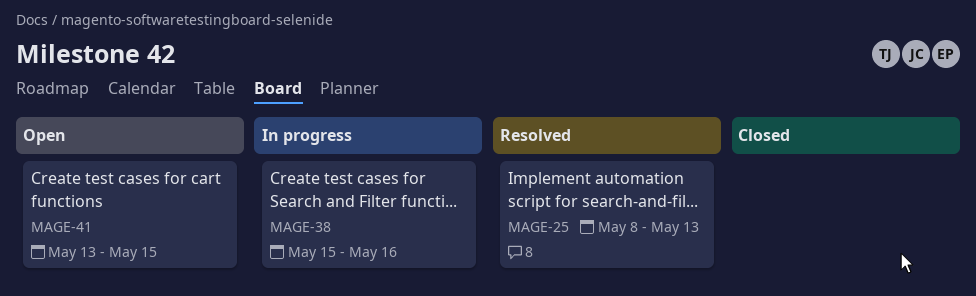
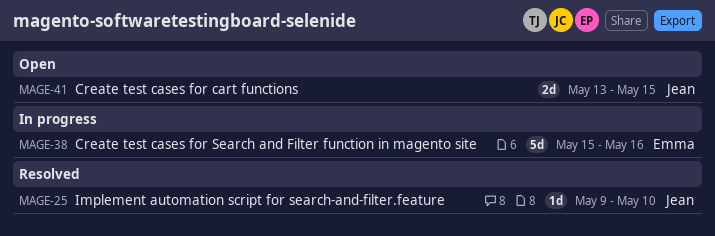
MAGE-25, start: May 8 -> May 9
MAGE-25, due: May 13 -> May 10

